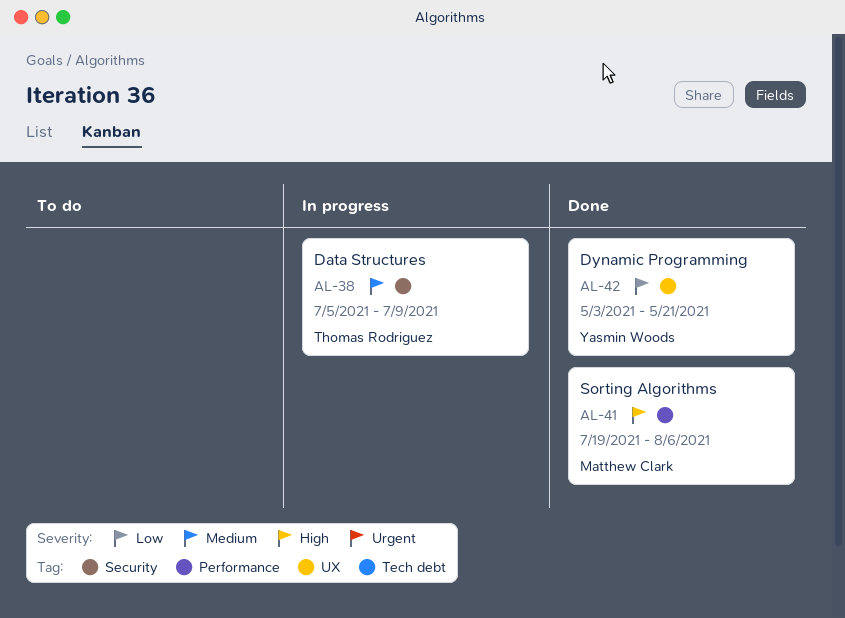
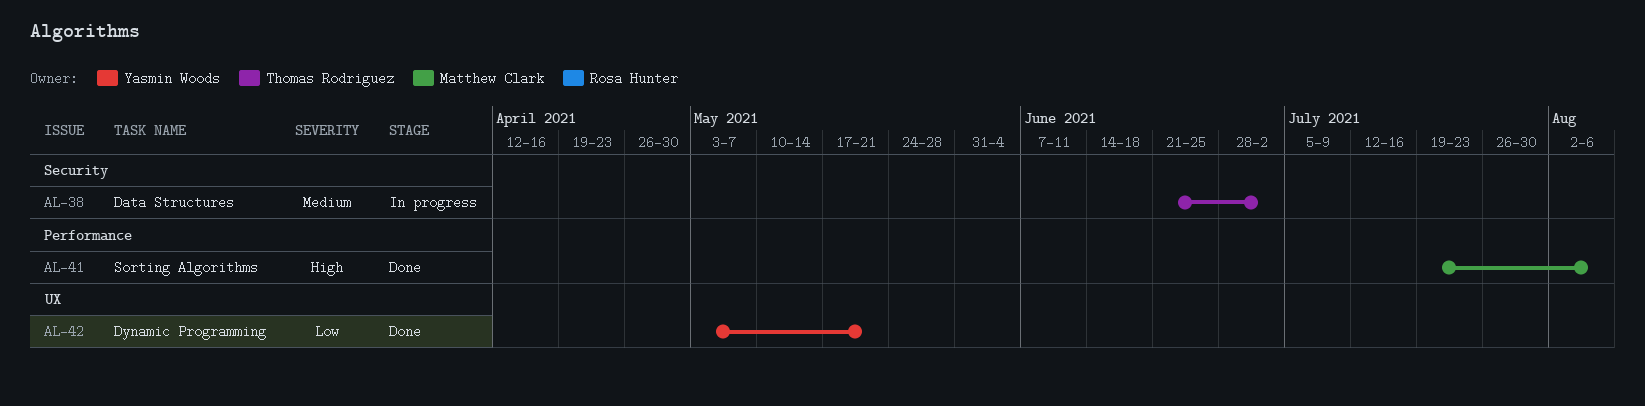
AL-38, start: Jul 5 -> Jun 21
AL-38, due: Jul 9 -> Jul 2

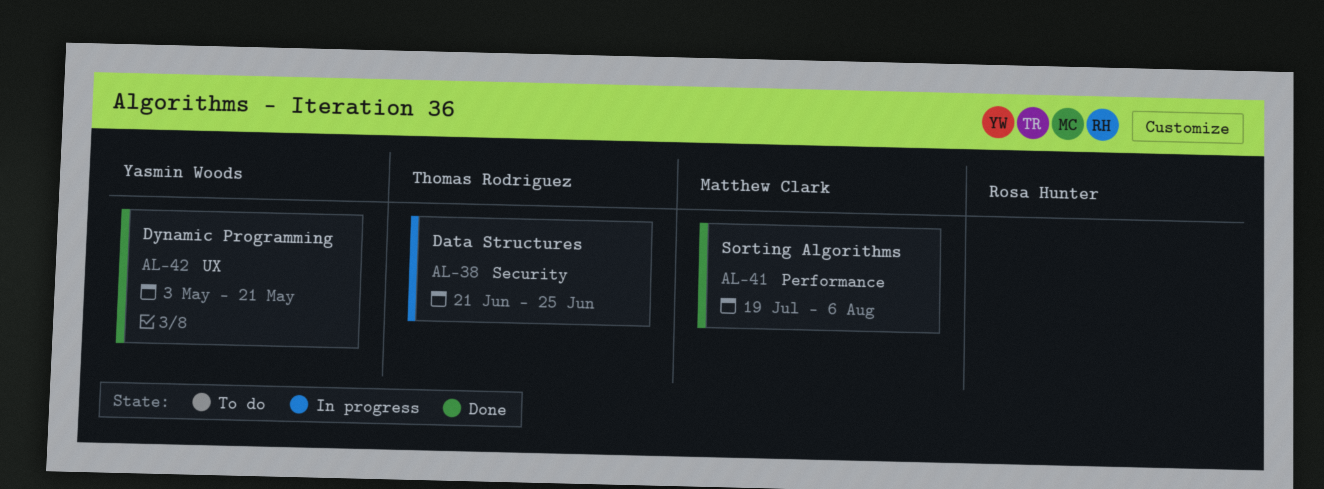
AL-38, due: Jul 2 -> Jun 25

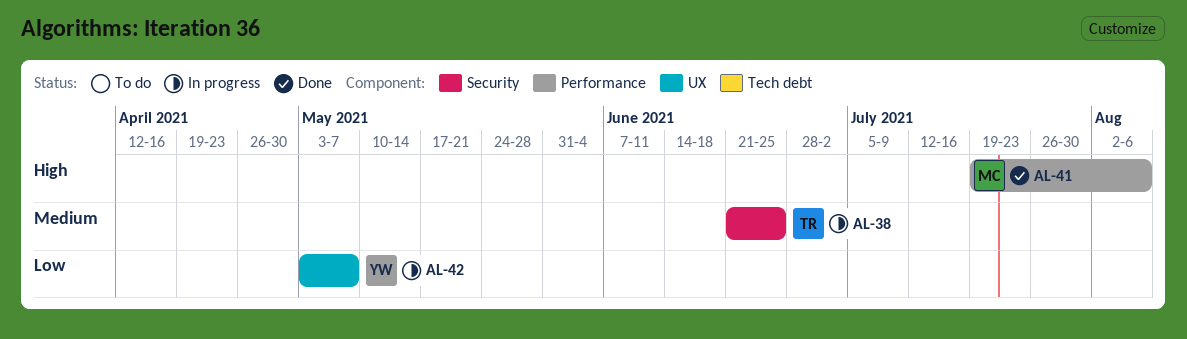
AL-42, status: Done -> In progress
AL-42, due: May 21 -> May 7

